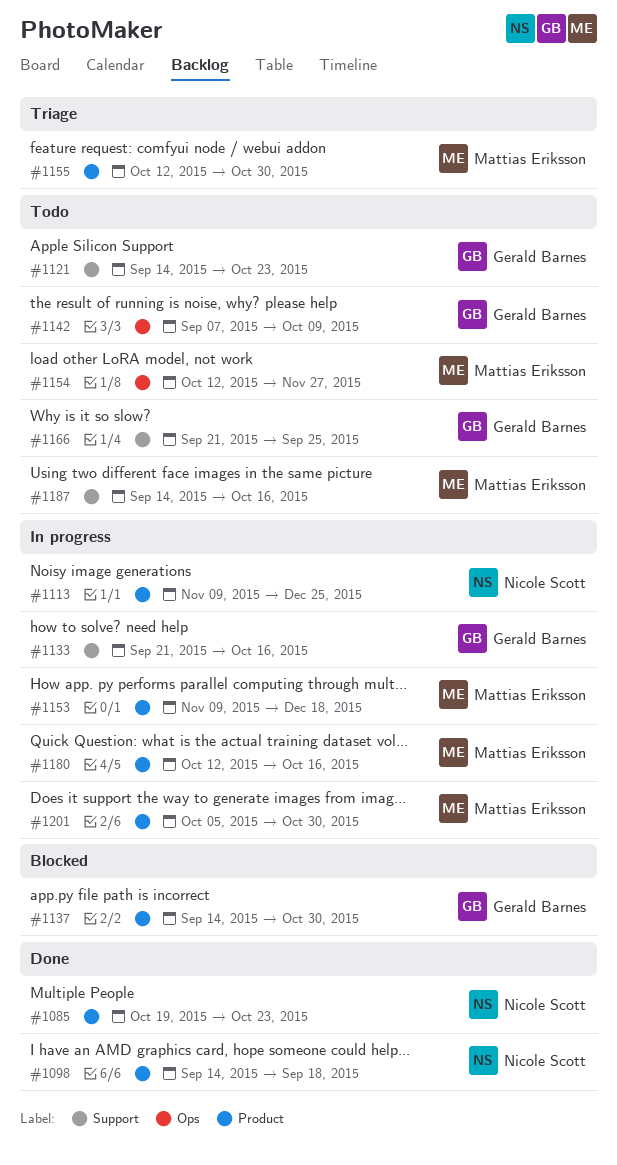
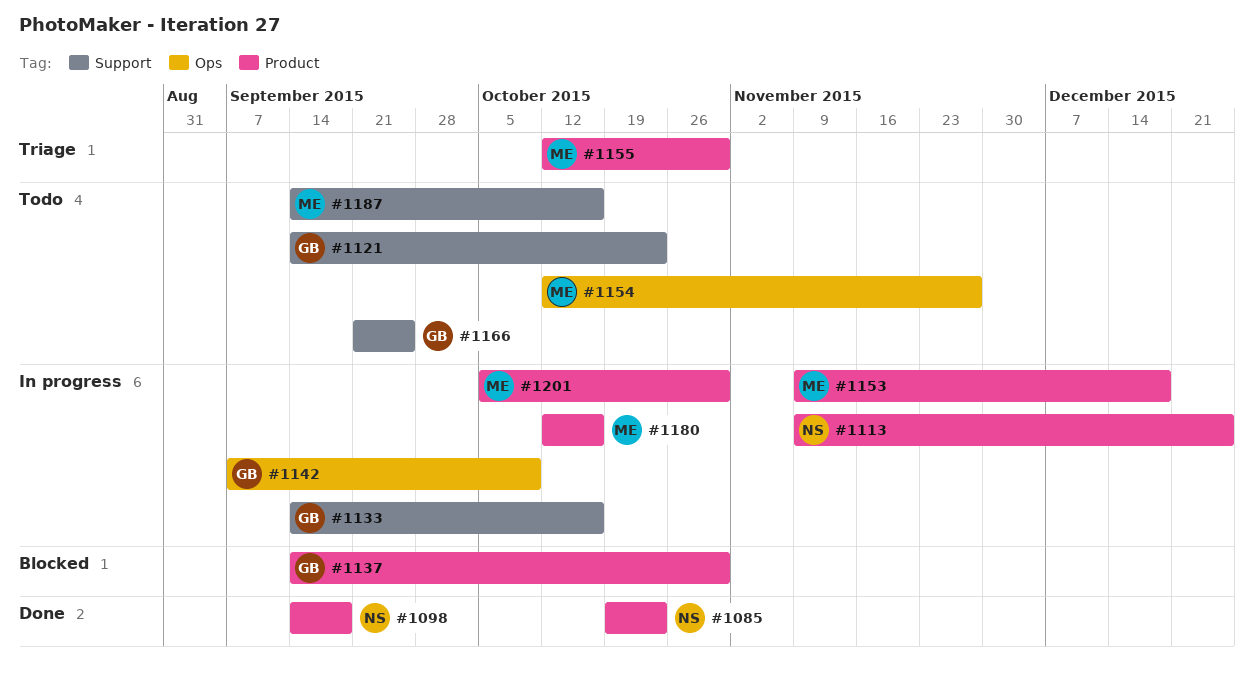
#1133, start: Sep 21 -> Sep 14
#1142, status: Todo -> In progress

